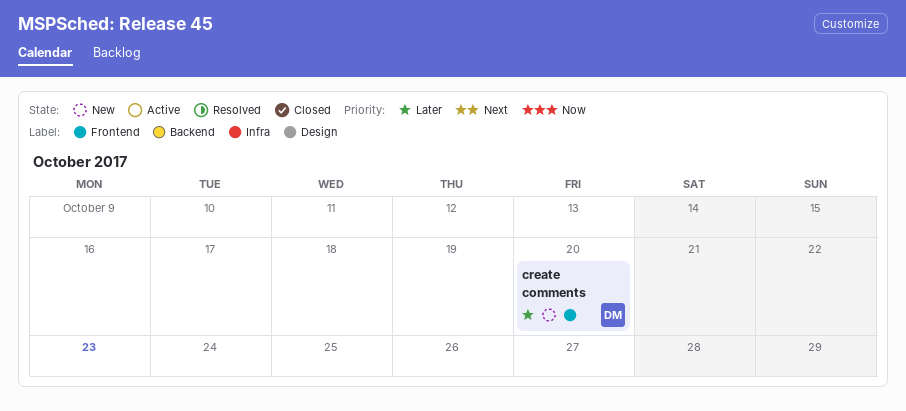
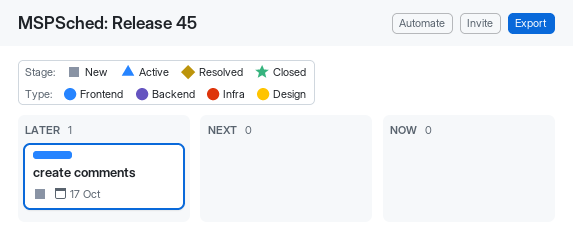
create comments, due: Oct 20 -> Oct 17

